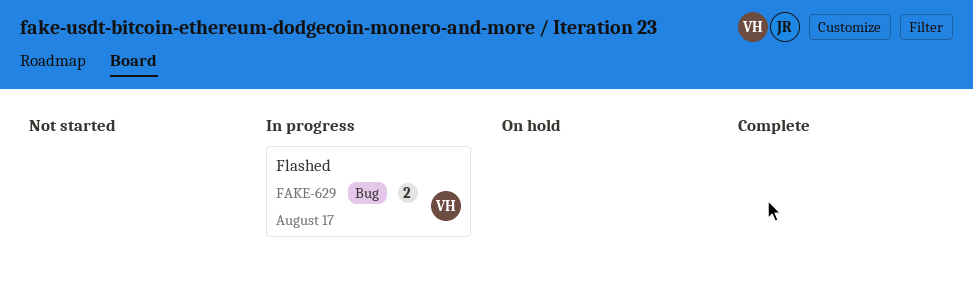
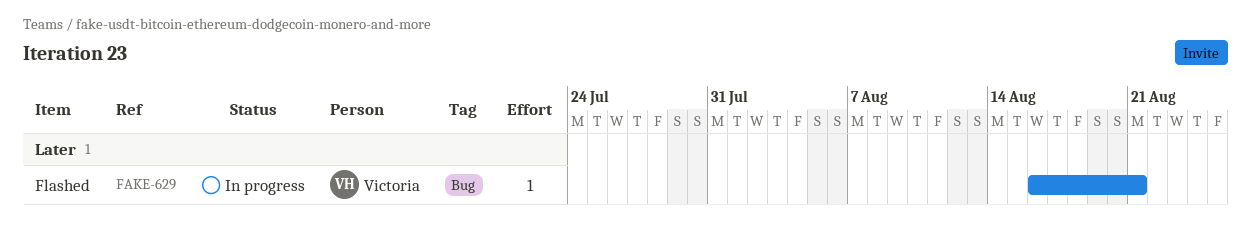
FAKE-629, estimate: 2 -> 1
FAKE-629, due: Aug 17 -> Aug 21

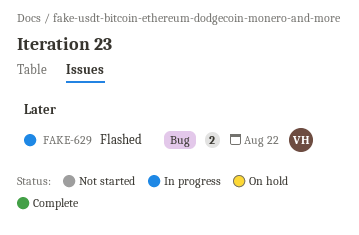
FAKE-629, estimate: 1 -> 2
FAKE-629, due: Aug 21 -> Aug 22

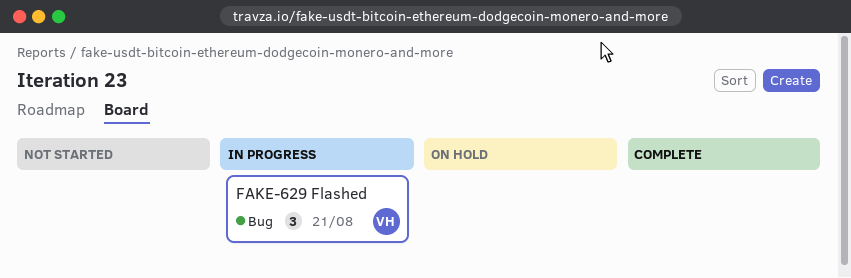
FAKE-629, estimate: 2 -> 3
FAKE-629, due: Aug 22 -> Aug 21

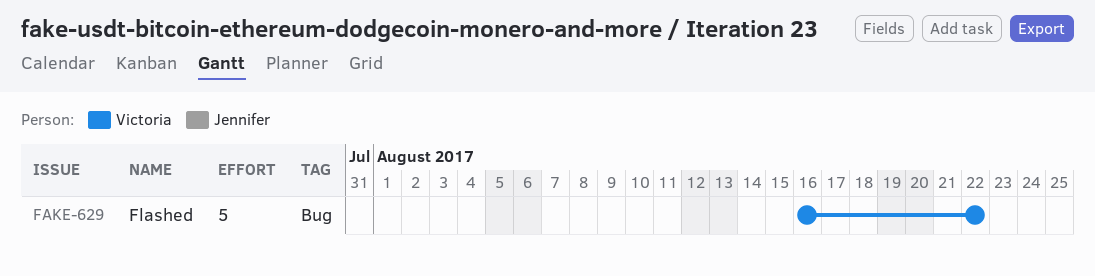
FAKE-629, estimate: 3 -> 5
FAKE-629, due: Aug 21 -> Aug 22

